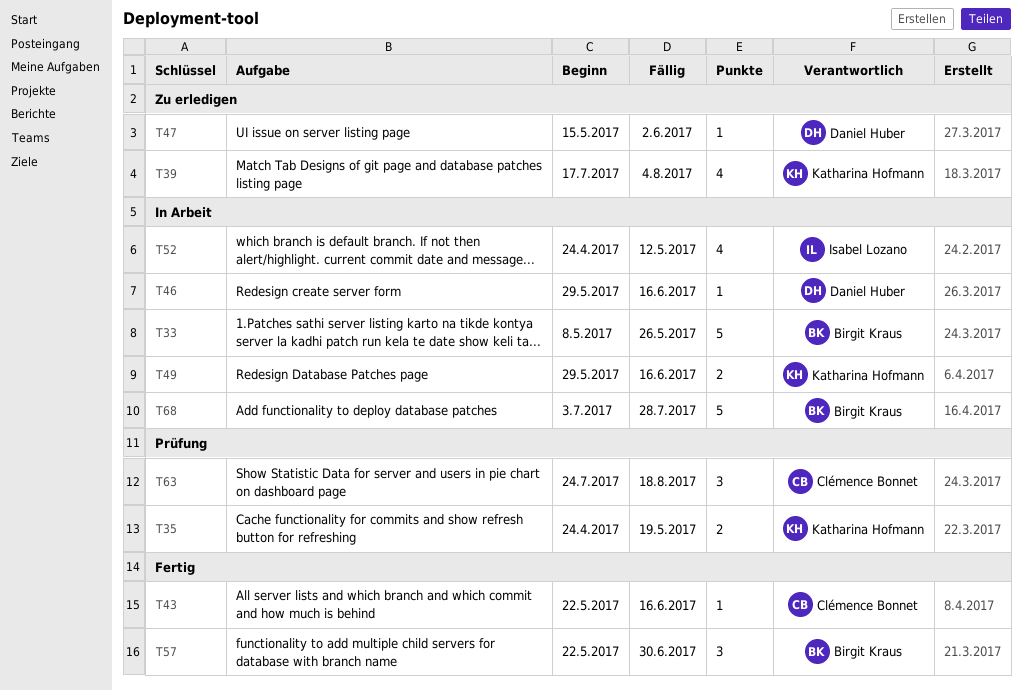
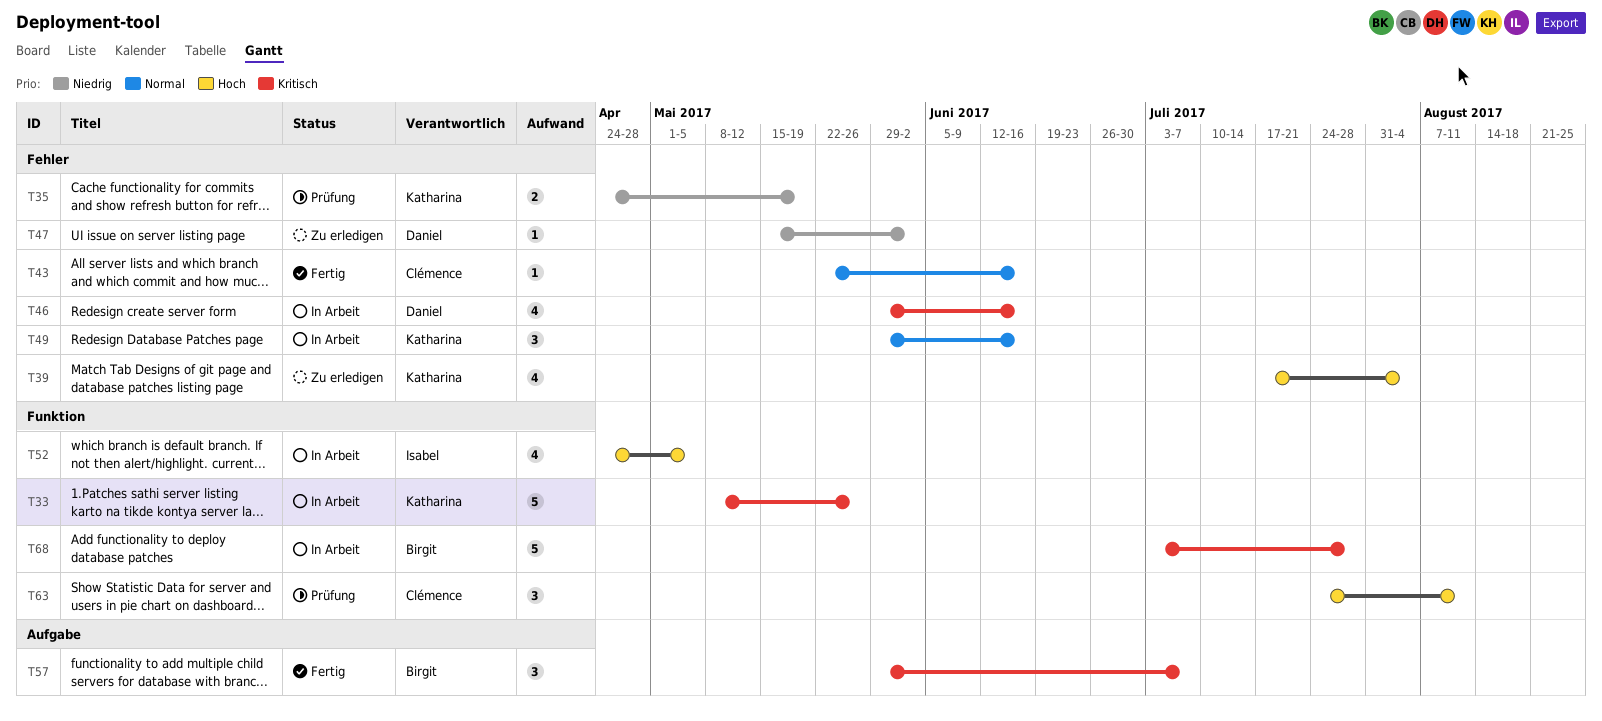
T33, owner: Birgit Kraus -> Katharina Hofmann
T46, estimate: 1 -> 4
T49, estimate: 2 -> 3
T52, due: May 12 -> May 5
T57, start: May 22 -> May 29
T57, due: Jun 30 -> Jul 7
T63, due: Aug 18 -> Aug 11

